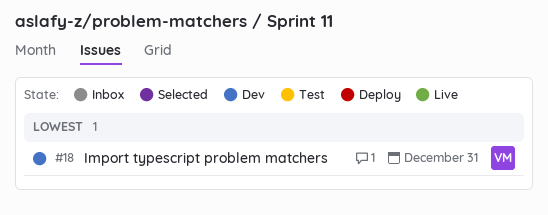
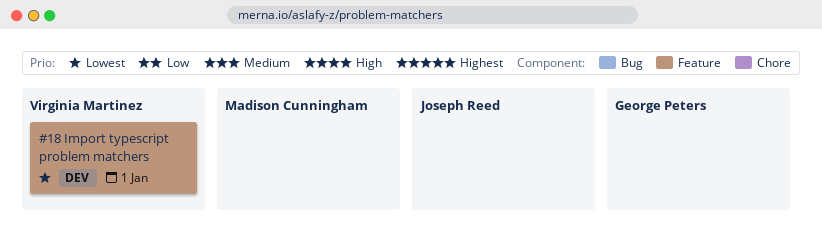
#18, due: Dec 31 -> Jan 1

